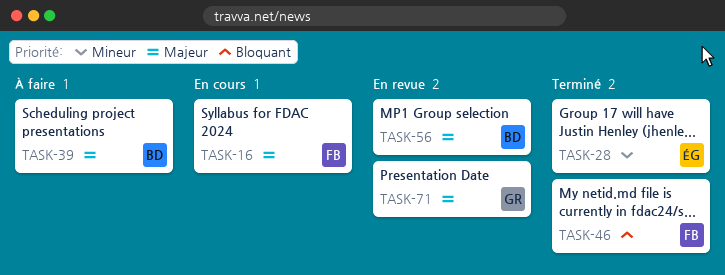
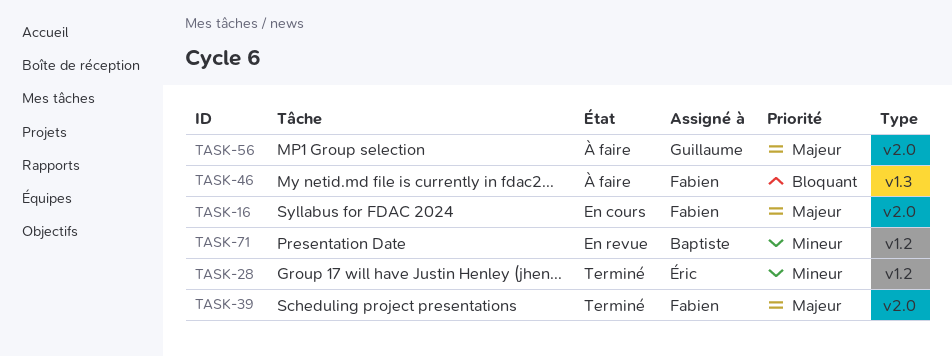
TASK-39, status: À faire -> Terminé
TASK-39, owner: Baptiste -> Fabien
TASK-46, status: Terminé -> À faire
TASK-56, status: En revue -> À faire
TASK-56, owner: Baptiste -> Guillaume
TASK-71, owner: Guillaume -> Baptiste
TASK-71, priority: Majeur -> Mineur

